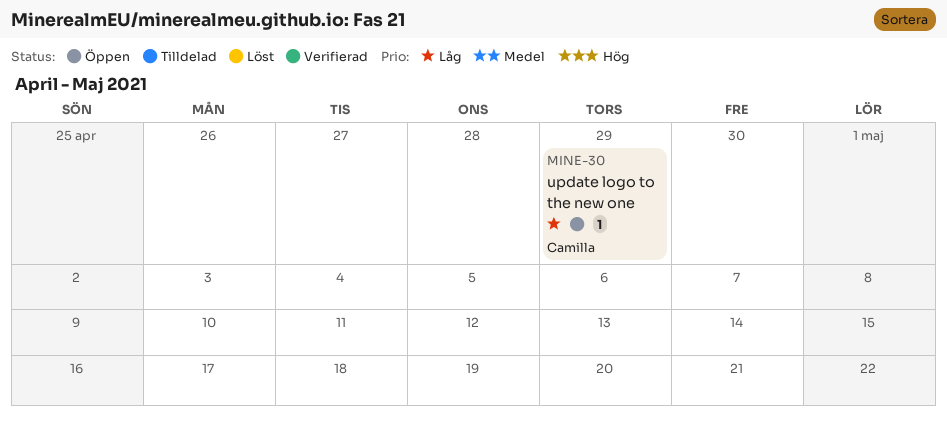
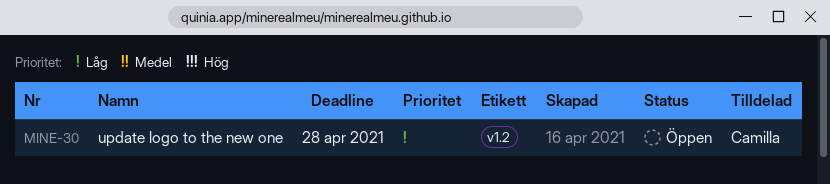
MINE-30, due: Apr 29 -> Apr 28

